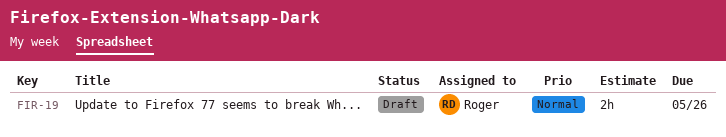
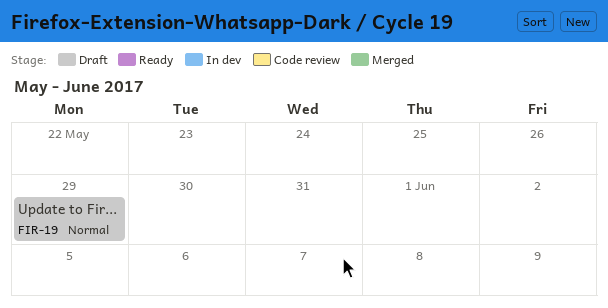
FIR-19, due: May 26 -> May 29

